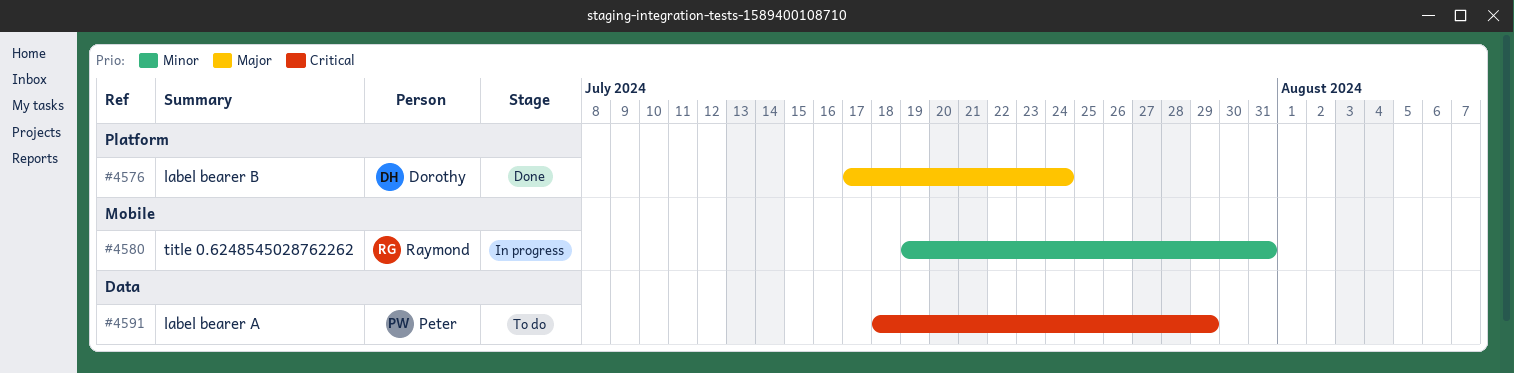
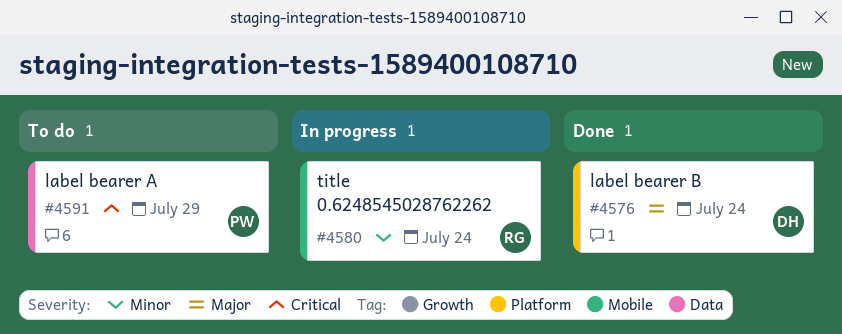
#4580, due: Jul 31 -> Jul 24

